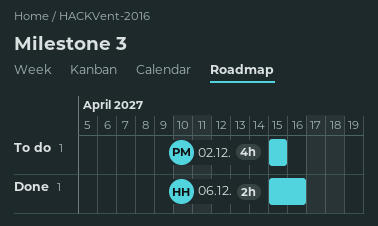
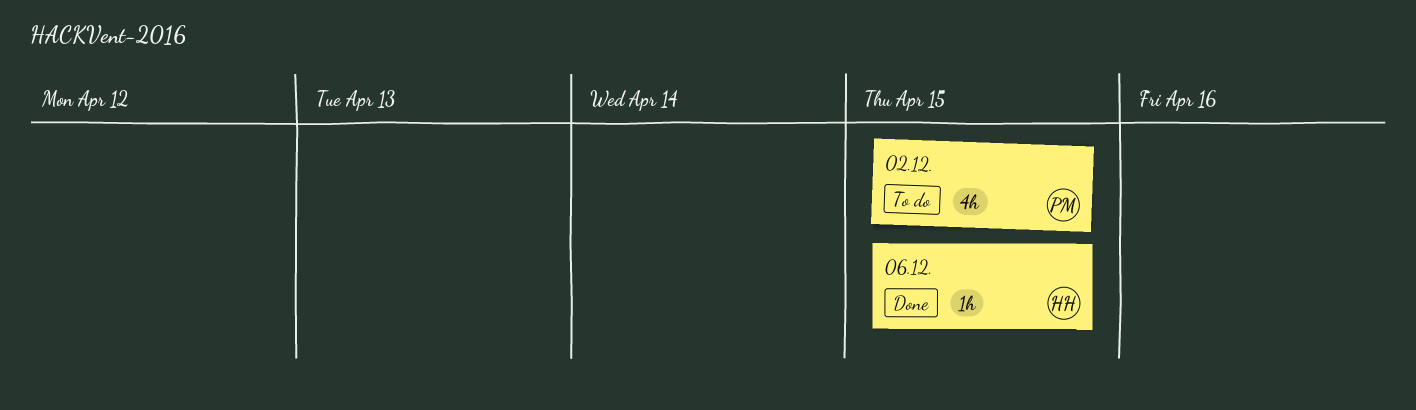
06.12., estimate: 2h -> 1h
06.12., due: Apr 16 -> Apr 15

